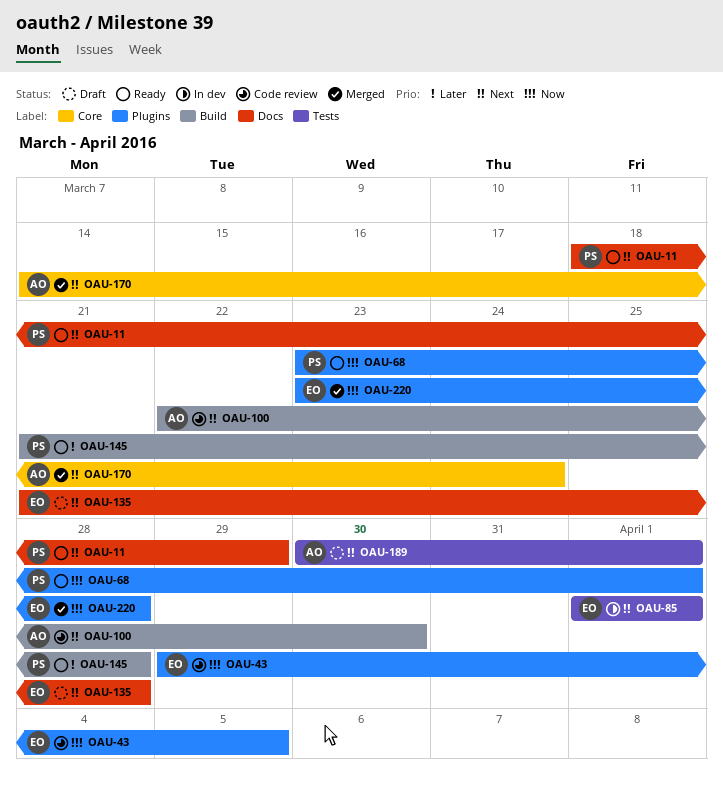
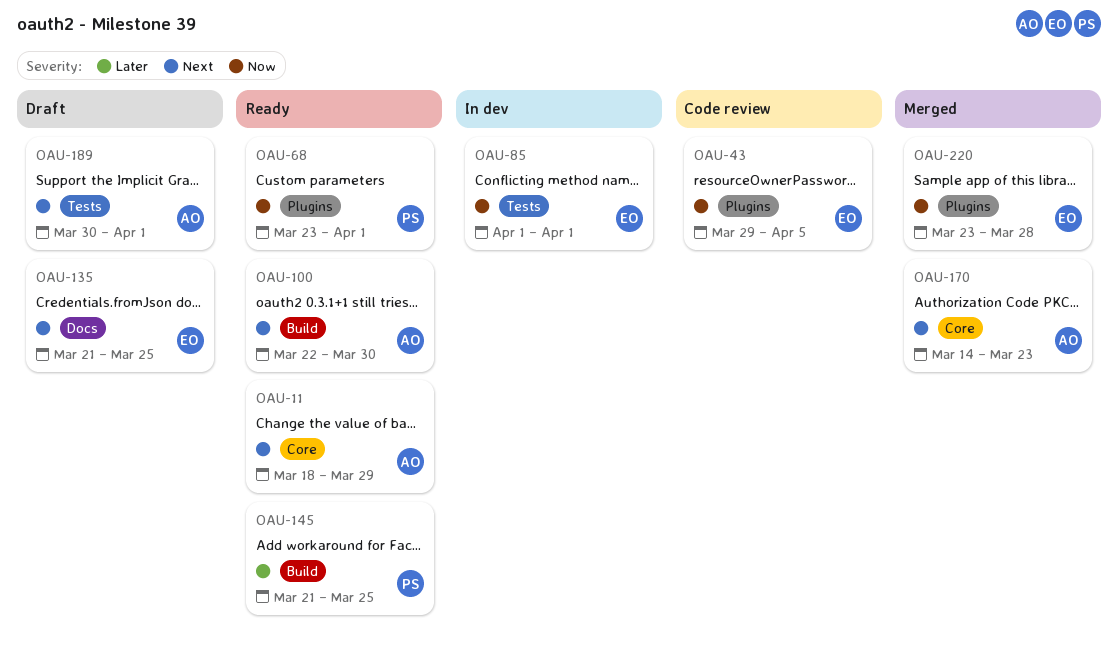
OAU-11, owner: PS -> AO
OAU-11, label: Docs -> Core
OAU-85, priority: Next -> Now
OAU-100, status: Code review -> Ready
OAU-135, due: Mar 28 -> Mar 25
OAU-145, due: Mar 28 -> Mar 25
OAU-170, due: Mar 24 -> Mar 23

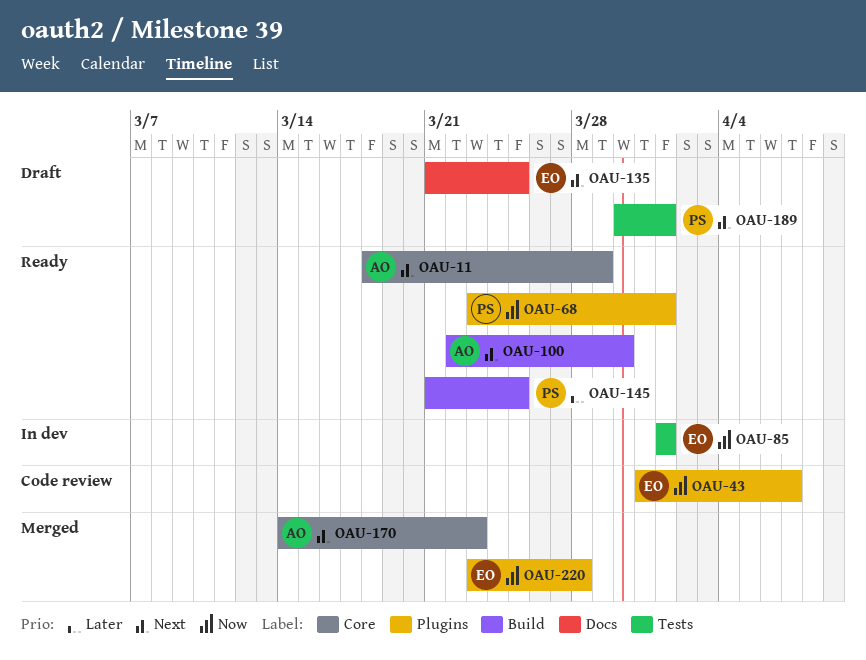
OAU-43, start: Mar 29 -> Mar 31
OAU-43, due: Apr 5 -> Apr 7
OAU-189, owner: AO -> PS

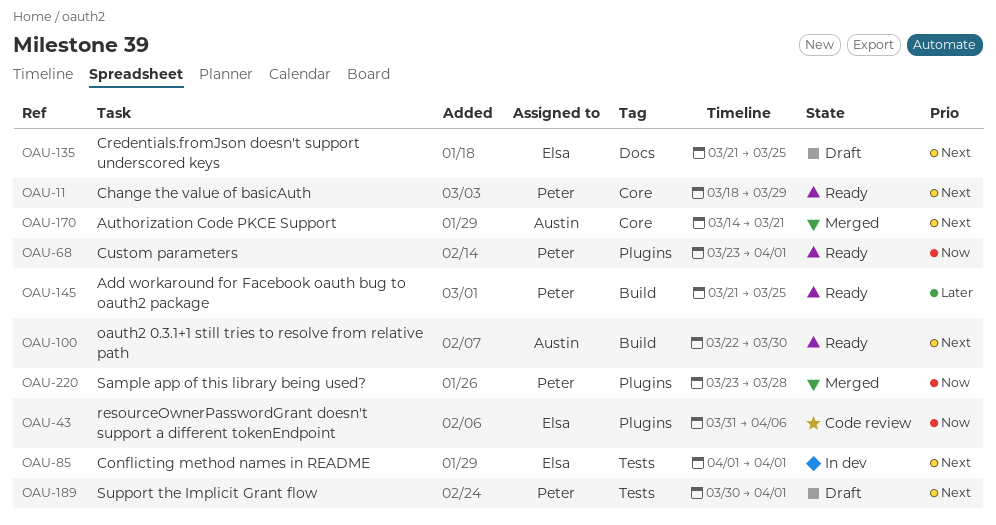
OAU-11, owner: Austin -> Peter
OAU-43, due: Apr 7 -> Apr 6
OAU-85, priority: Now -> Next
OAU-170, due: Mar 23 -> Mar 21
OAU-220, owner: Elsa -> Peter

